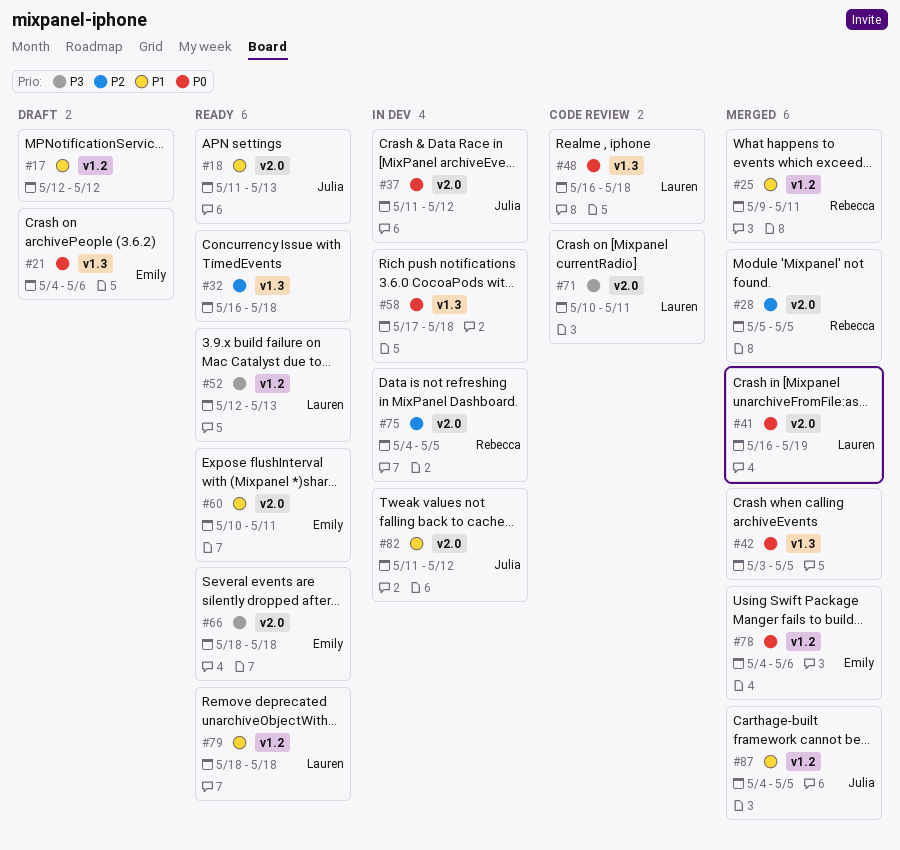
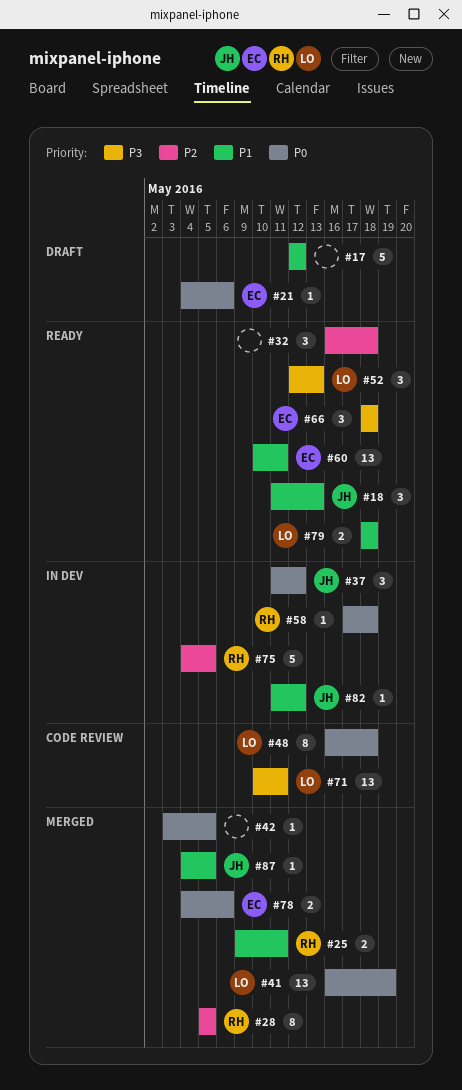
#58, owner: none -> Rebecca

